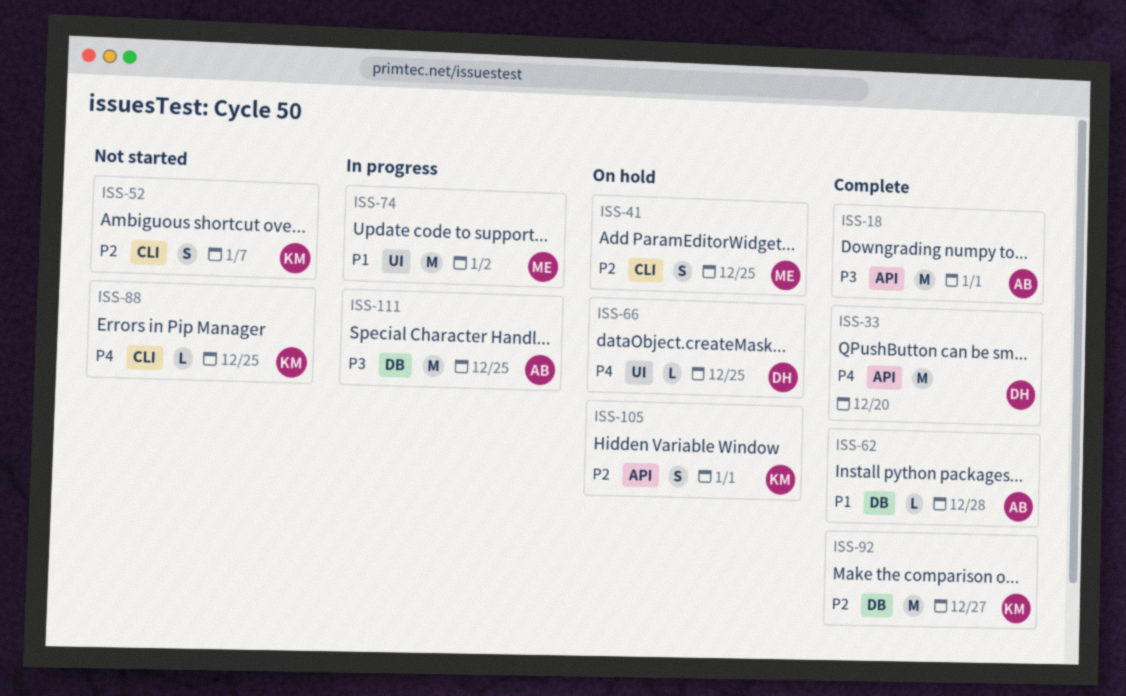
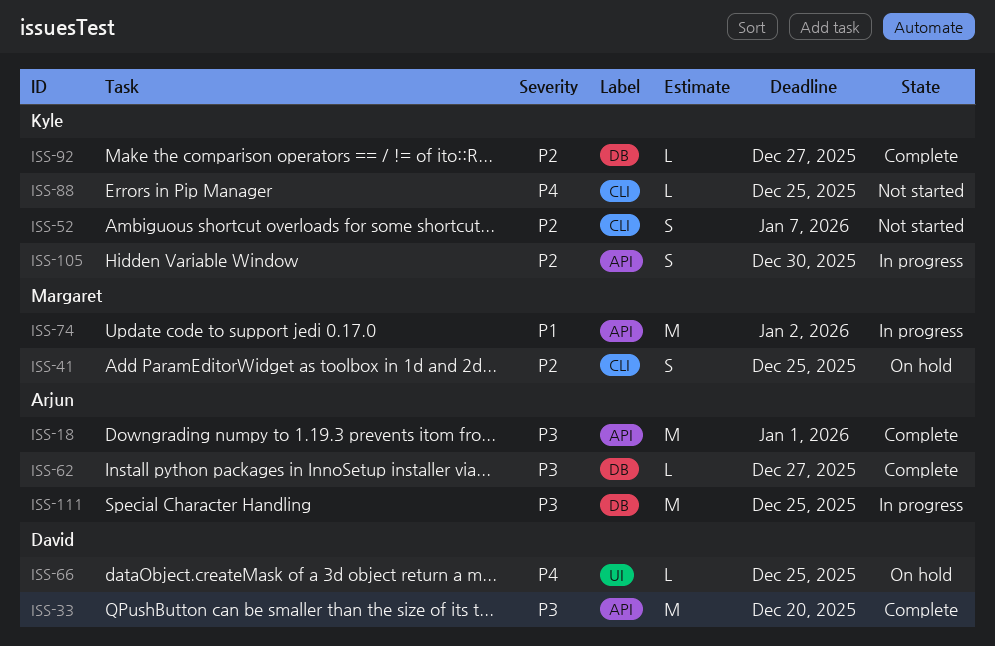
ISS-33, priority: P4 -> P3
ISS-62, priority: P1 -> P3
ISS-62, due: Dec 28 -> Dec 27
ISS-74, label: UI -> API
ISS-92, estimate: M -> L
ISS-105, status: On hold -> In progress
ISS-105, due: Jan 1 -> Dec 30

